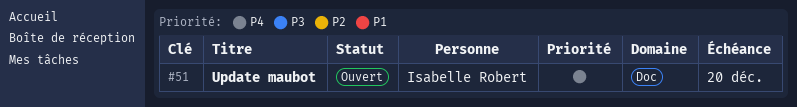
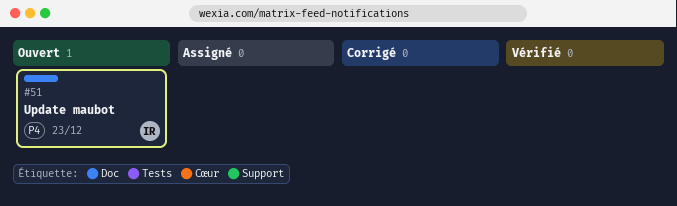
#51, due: Dec 20 -> Dec 23

